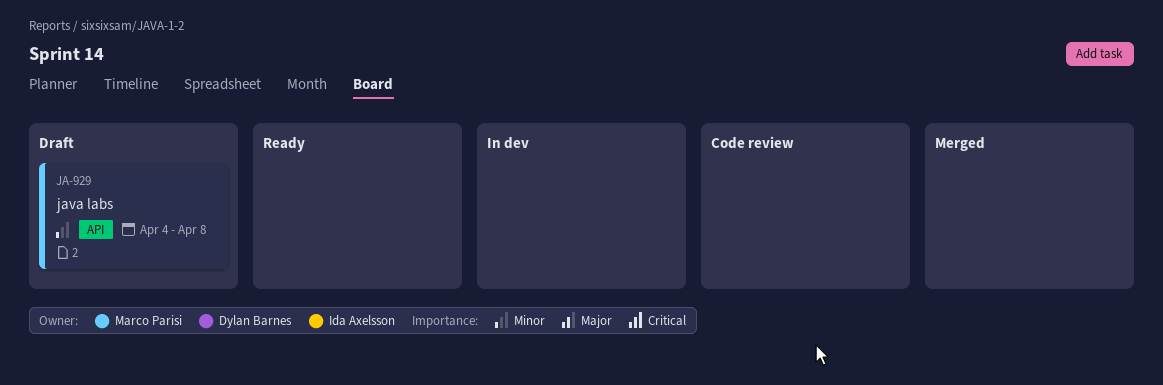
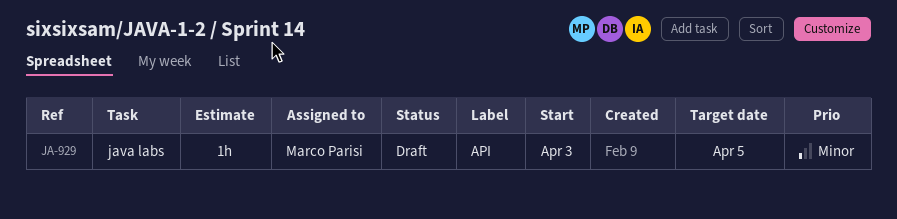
JA-929, start: Apr 4 -> Apr 3
JA-929, due: Apr 8 -> Apr 5

